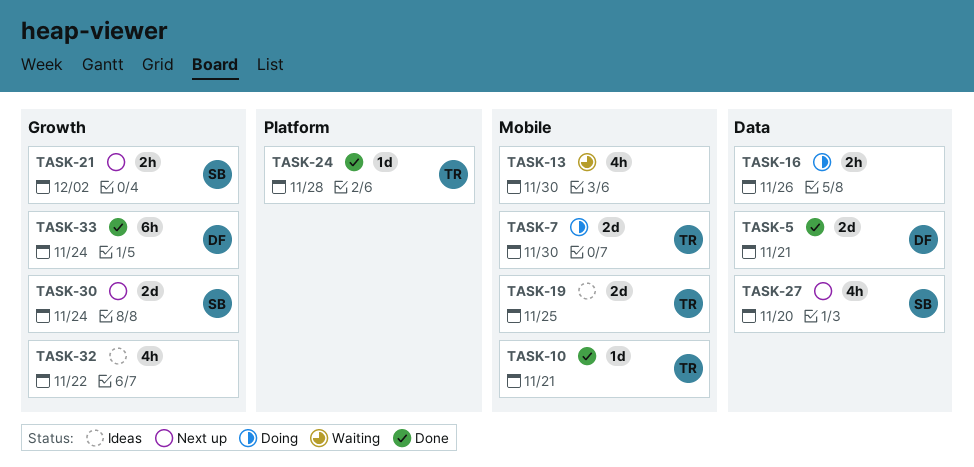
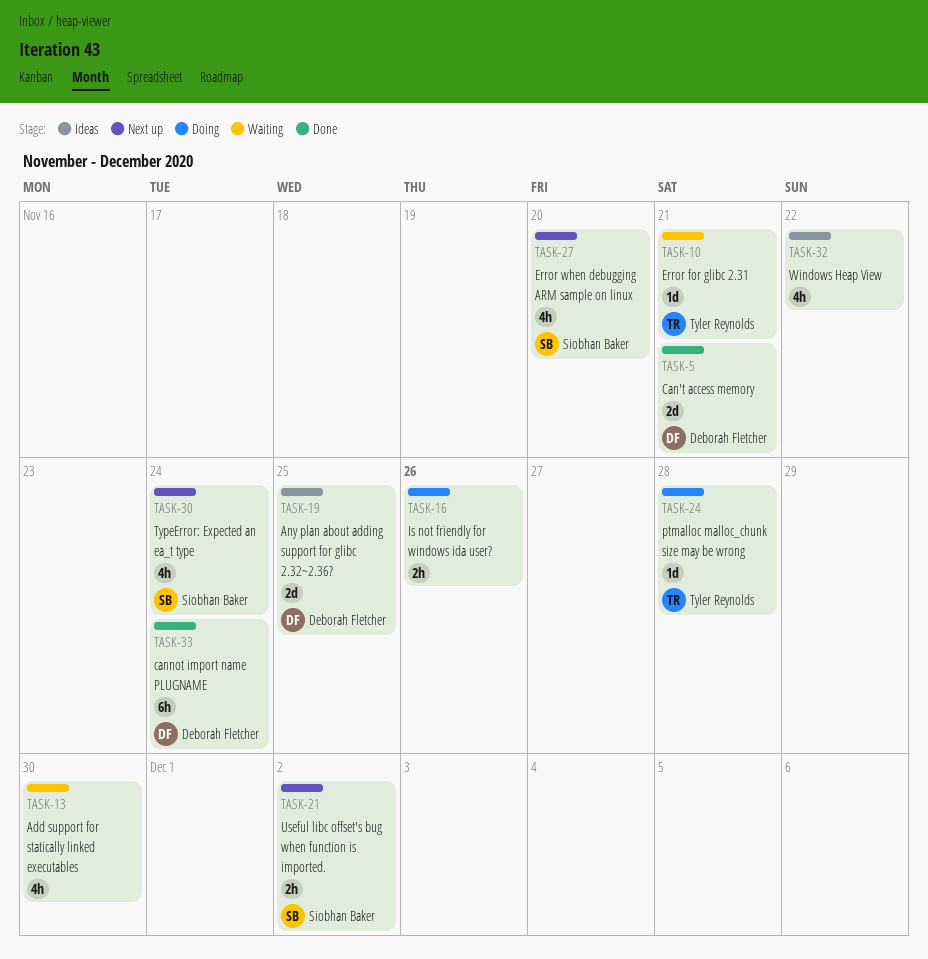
TASK-7: present -> none
TASK-10, status: Done -> Waiting
TASK-19, owner: Tyler Reynolds -> Deborah Fletcher
TASK-24, status: Done -> Doing
TASK-30, estimate: 2d -> 4h

